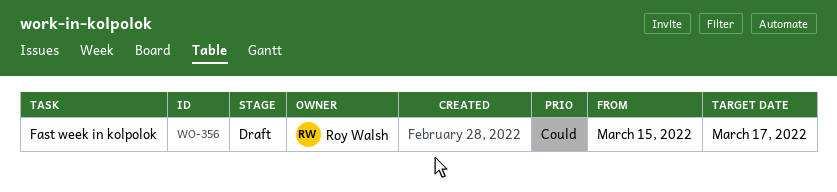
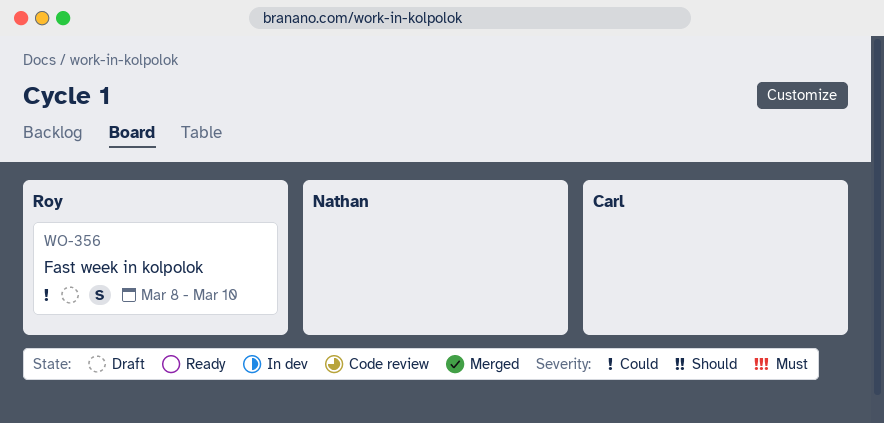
WO-356, start: Mar 15 -> Mar 8
WO-356, due: Mar 17 -> Mar 10

